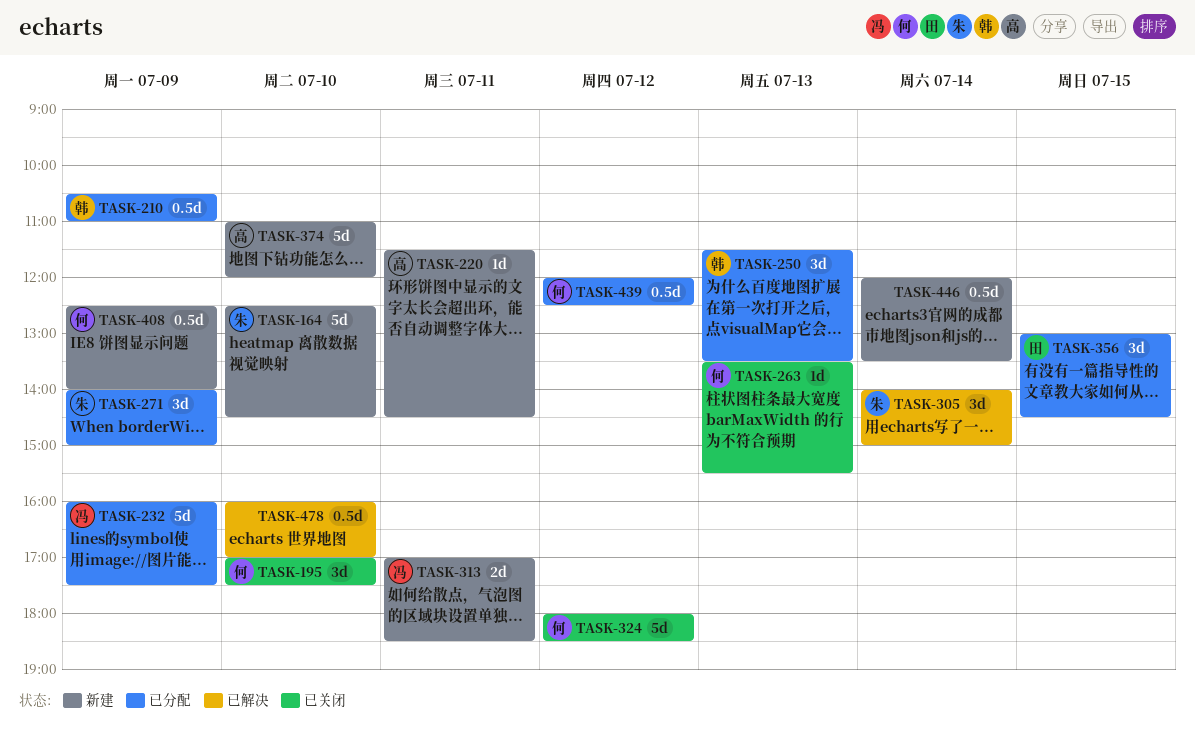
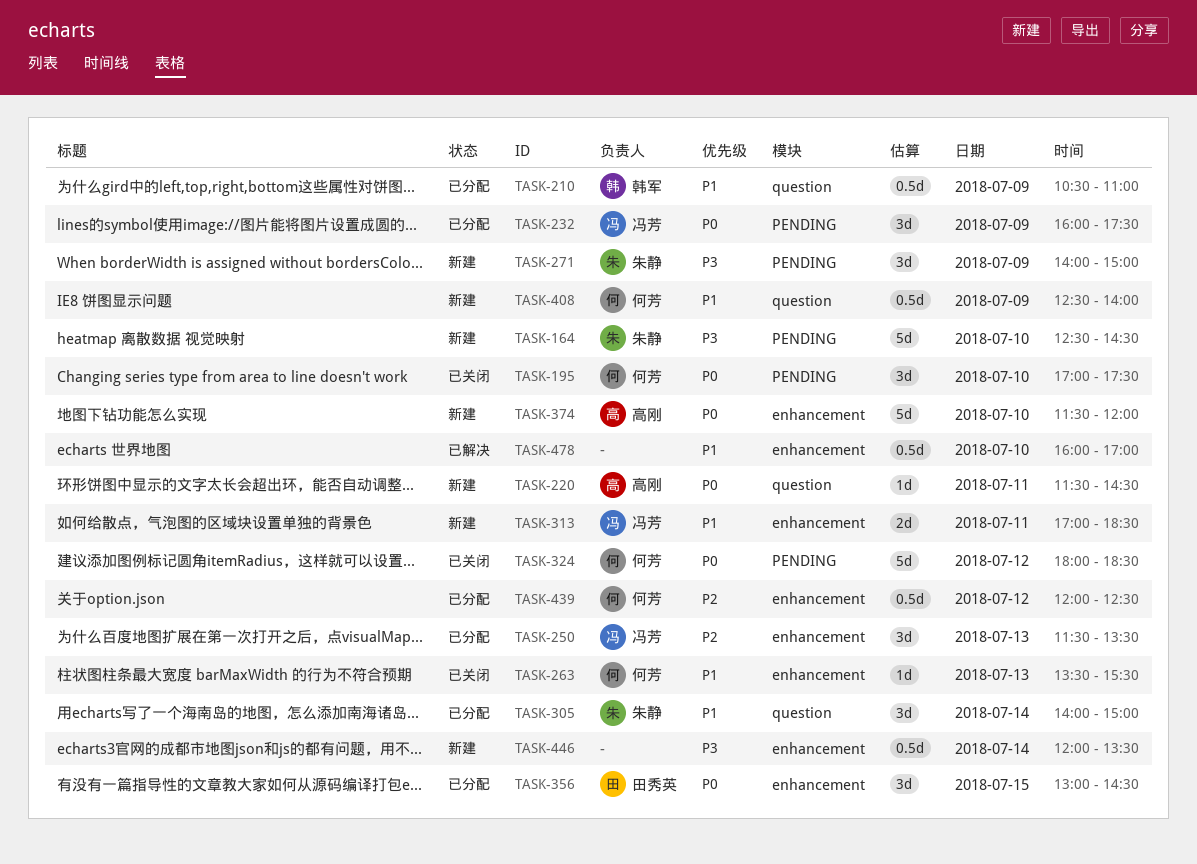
TASK-232, estimate: 5d -> 3d
TASK-250, owner: 韩军 -> 冯芳
TASK-271, status: 已分配 -> 新建
TASK-305, status: 已解决 -> 已分配
TASK-374, begins: 11:00 -> 11:30

